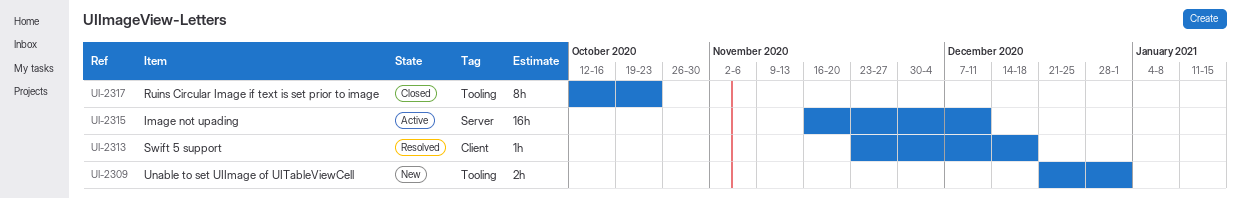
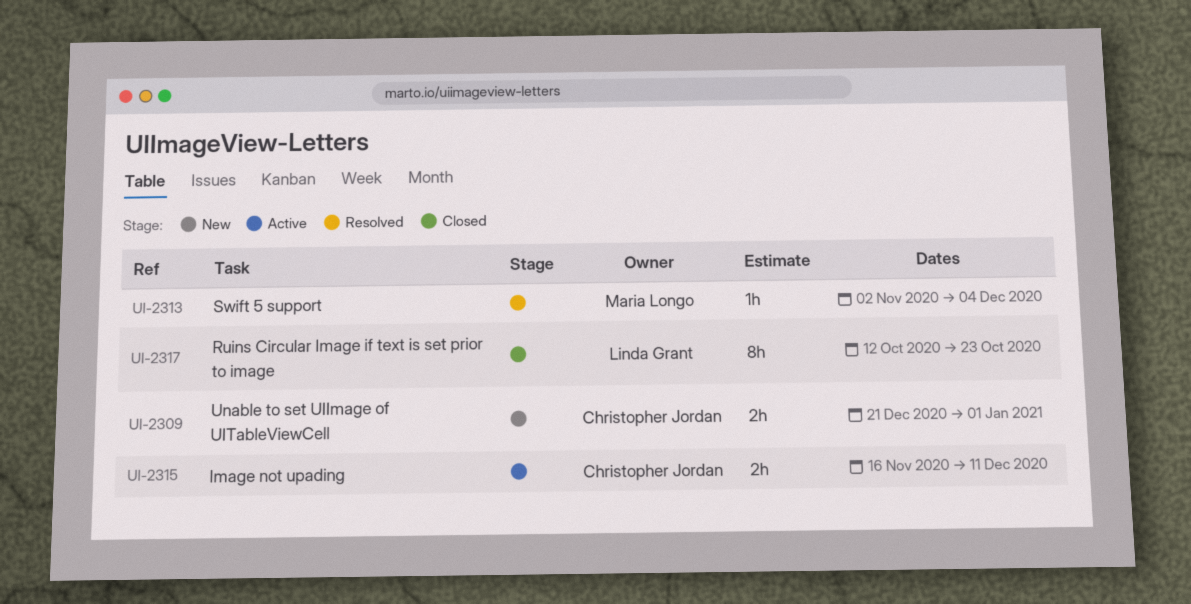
UI-2313, start: Nov 23 -> Nov 2
UI-2313, due: Dec 18 -> Dec 4
UI-2315, estimate: 16h -> 2h

